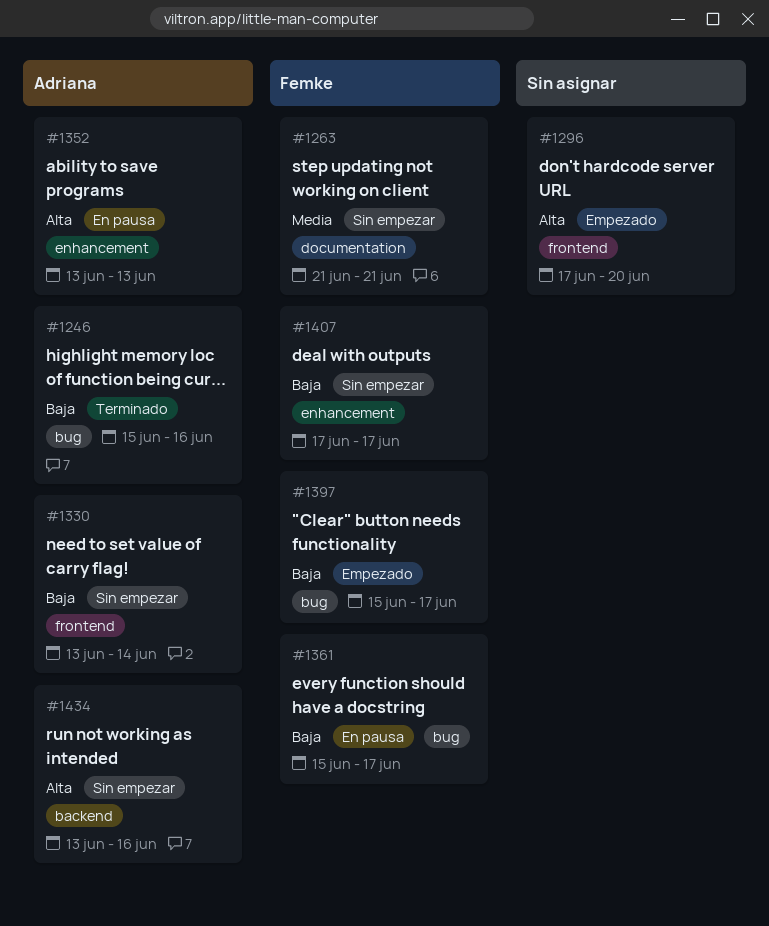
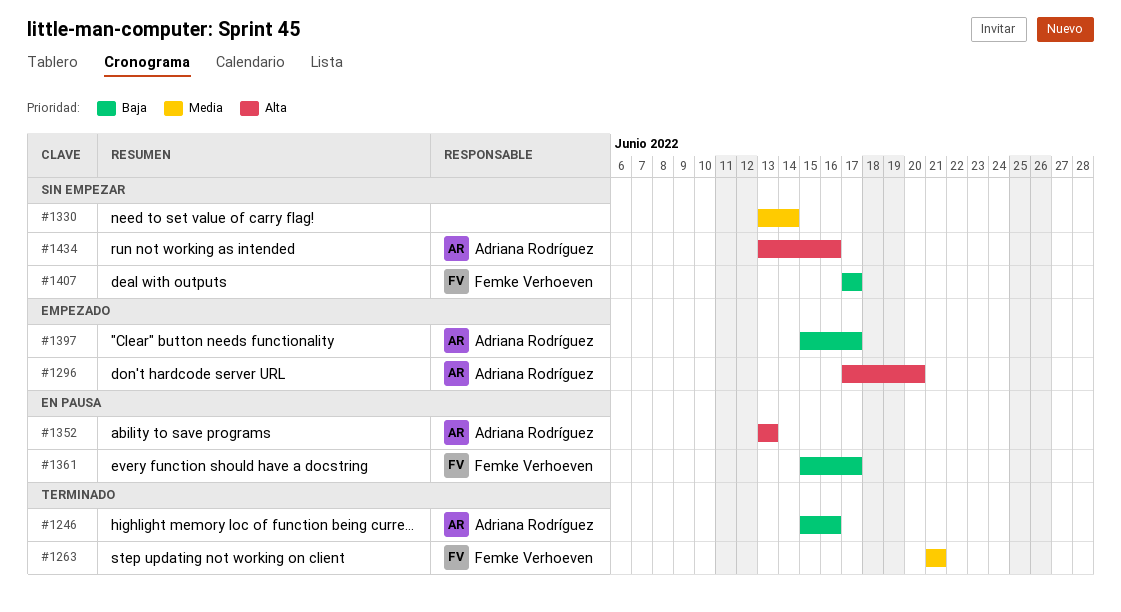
#1263, status: Sin empezar -> Terminado
#1296, owner: none -> Adriana Rodríguez
#1330, owner: Adriana Rodríguez -> none
#1330, priority: Baja -> Media
#1397, owner: Femke Verhoeven -> Adriana Rodríguez

